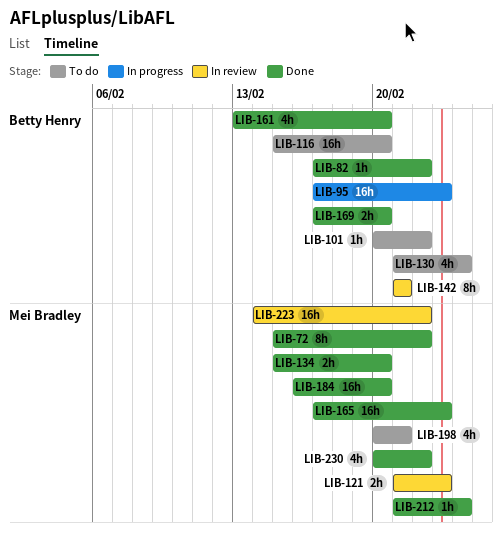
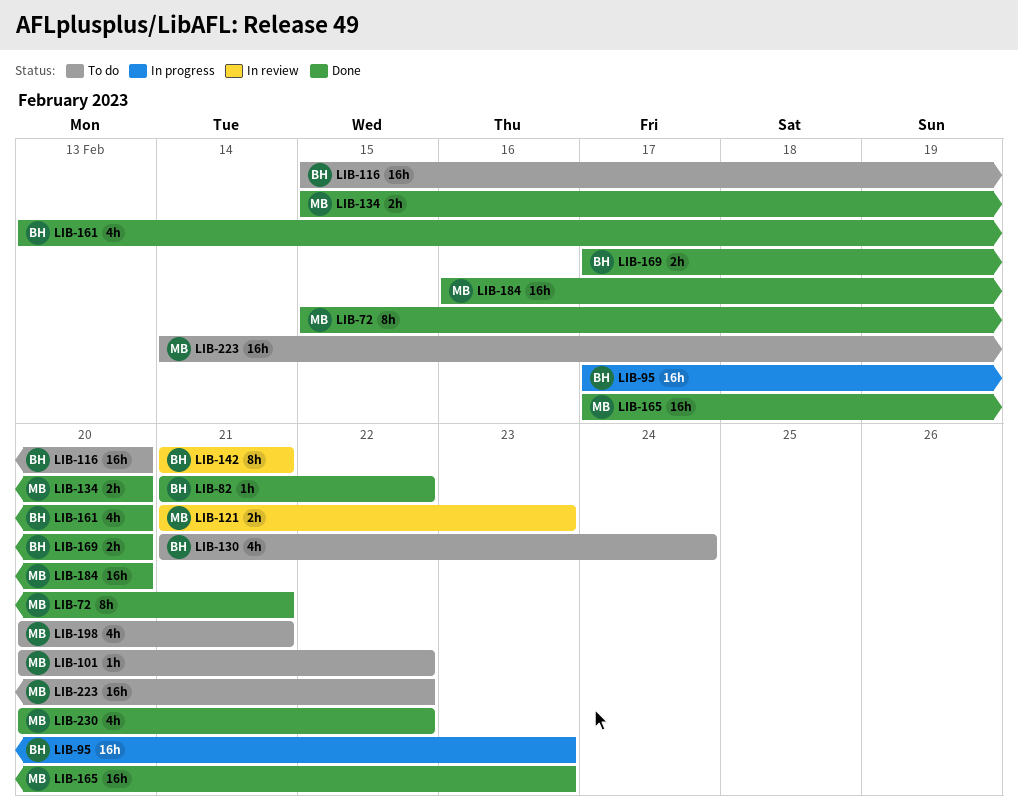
LIB-72, due: Feb 22 -> Feb 21
LIB-82, start: Feb 17 -> Feb 21
LIB-101, owner: Betty Henry -> Mei Bradley
LIB-212: present -> none
LIB-223, status: In review -> To do

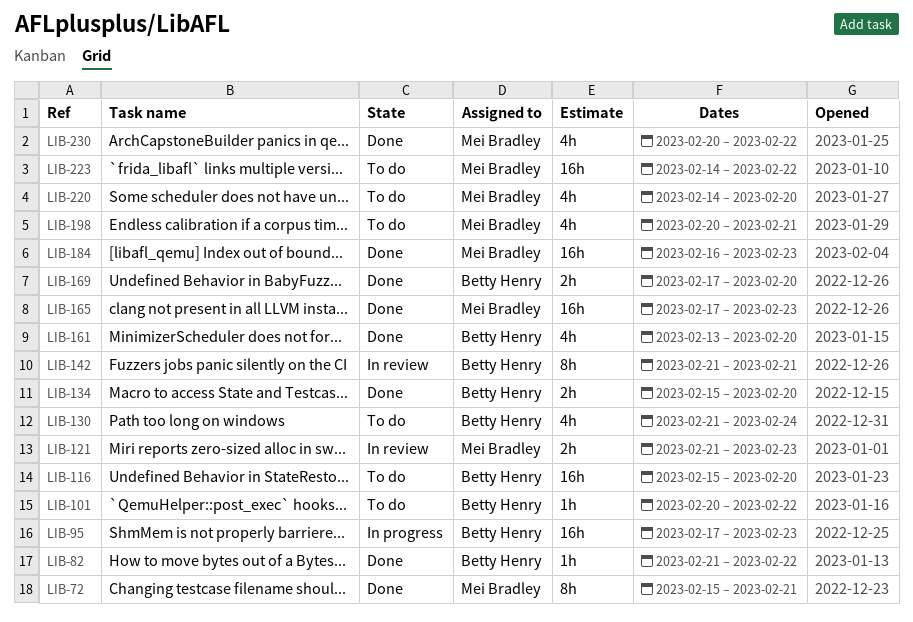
LIB-101, owner: Mei Bradley -> Betty Henry
LIB-134, owner: Mei Bradley -> Betty Henry
LIB-184, due: Feb 20 -> Feb 23
LIB-220: none -> present

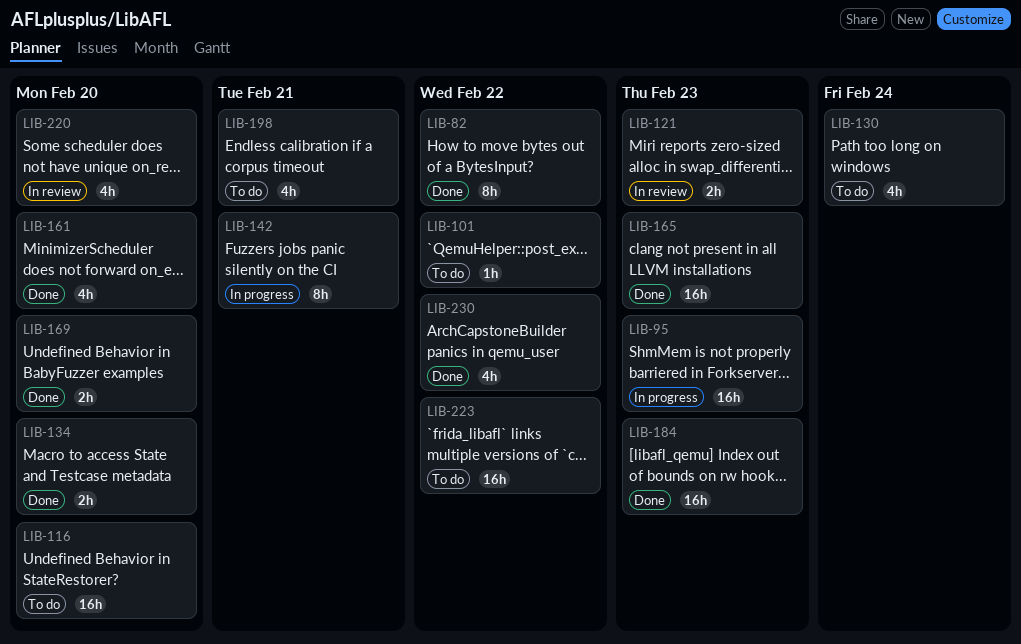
LIB-72: present -> none
LIB-82, estimate: 1h -> 8h
LIB-142, status: In review -> In progress
LIB-220, status: To do -> In review

